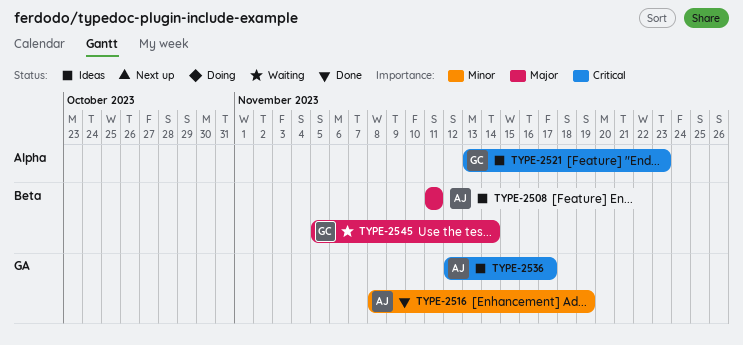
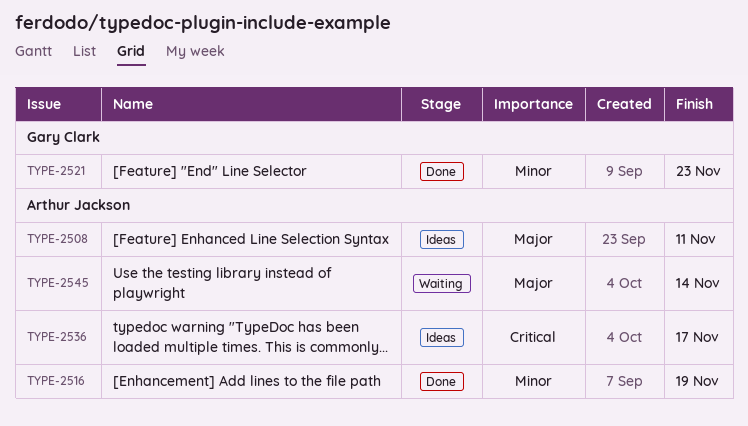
TYPE-2521, status: Ideas -> Done
TYPE-2521, priority: Critical -> Minor
TYPE-2545, owner: Gary Clark -> Arthur Jackson

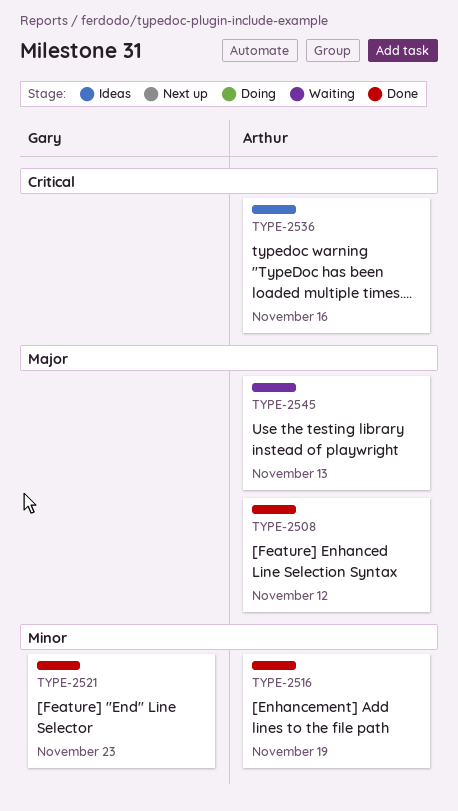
TYPE-2508, status: Ideas -> Done
TYPE-2508, due: Nov 11 -> Nov 12
TYPE-2536, due: Nov 17 -> Nov 16
TYPE-2545, due: Nov 14 -> Nov 13

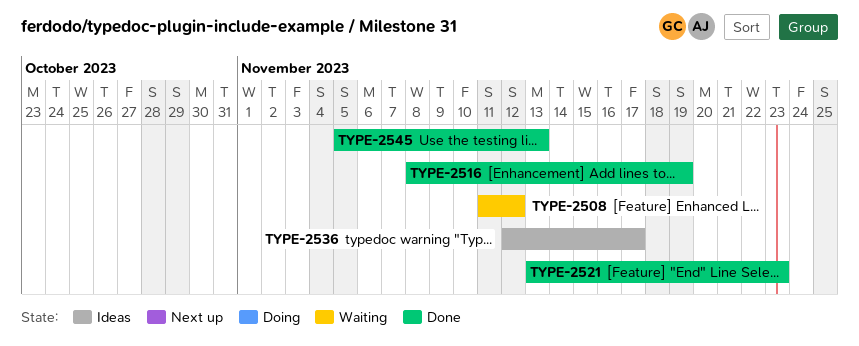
TYPE-2508, status: Done -> Waiting
TYPE-2536, due: Nov 16 -> Nov 17
TYPE-2545, status: Waiting -> Done

